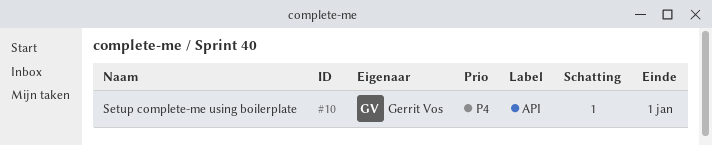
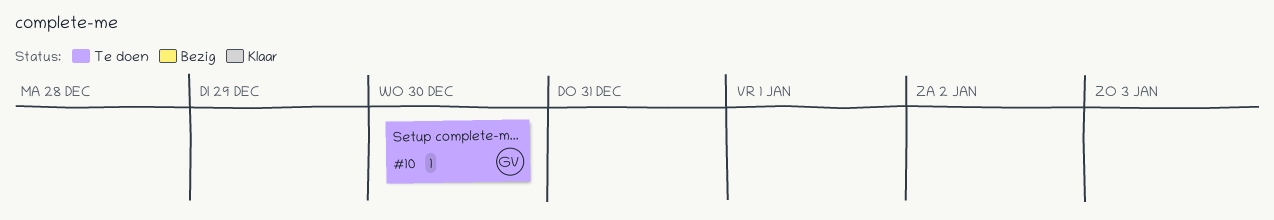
#10, due: Jan 1 -> Dec 30

